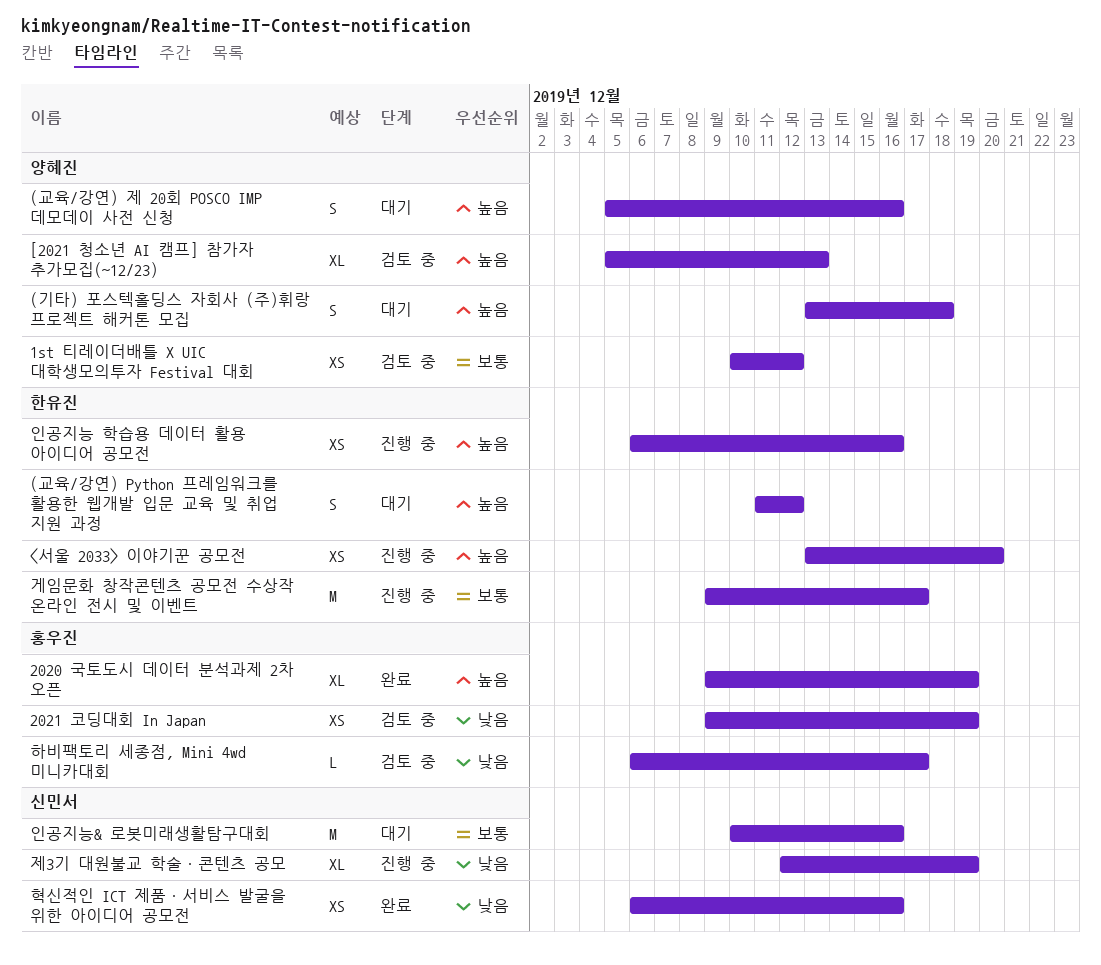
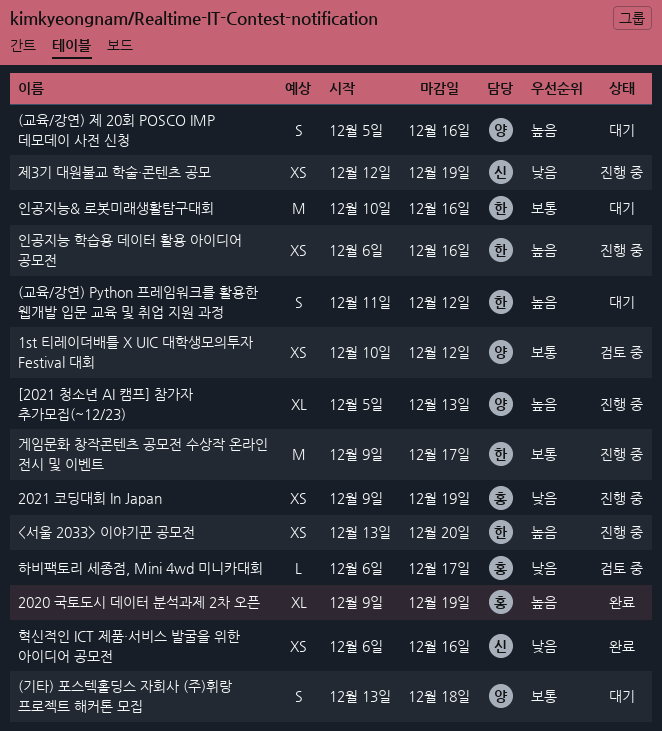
(기타) 포스텍홀딩스 자회사 (주)휘랑 프로젝트 해커톤 모집, priority: 높음 -> 보통
2021 코딩대회 In Japan, status: 검토 중 -> 진행 중
[2021 청소년 AI 캠프] 참가자 추가모집(~12/23), status: 검토 중 -> 진행 중
인공지능& 로봇미래생활탐구대회, owner: 신민서 -> 한유진
제3기 대원불교 학술·콘텐츠 공모, estimate: XL -> XS

